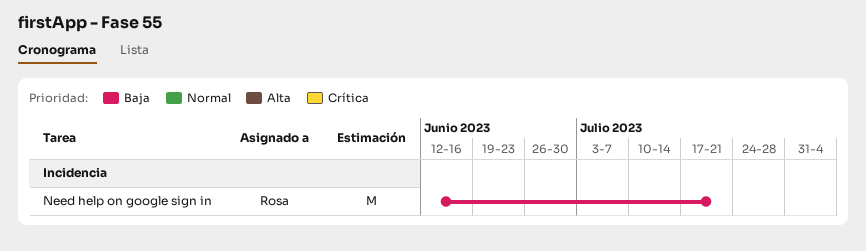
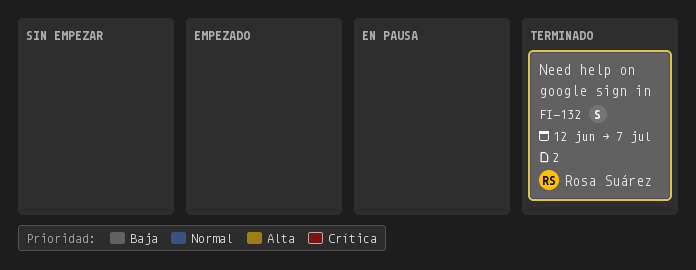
Need help on google sign in, estimate: M -> S
Need help on google sign in, due: Jul 21 -> Jul 7

